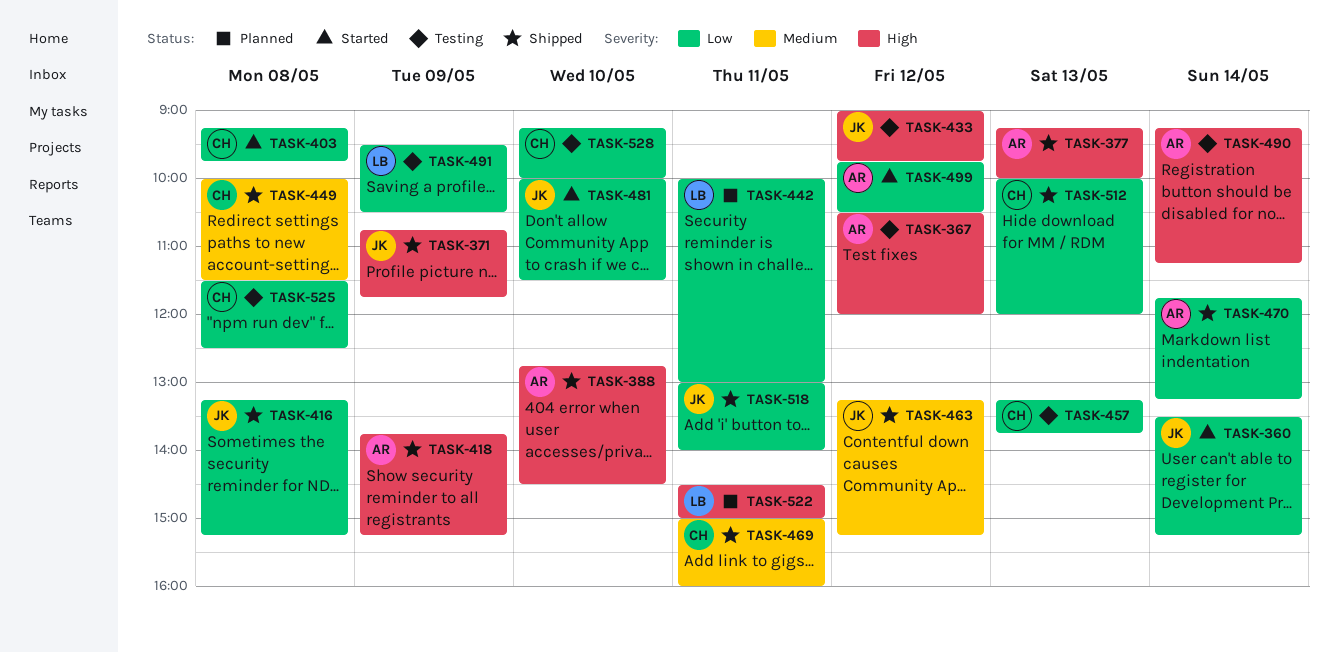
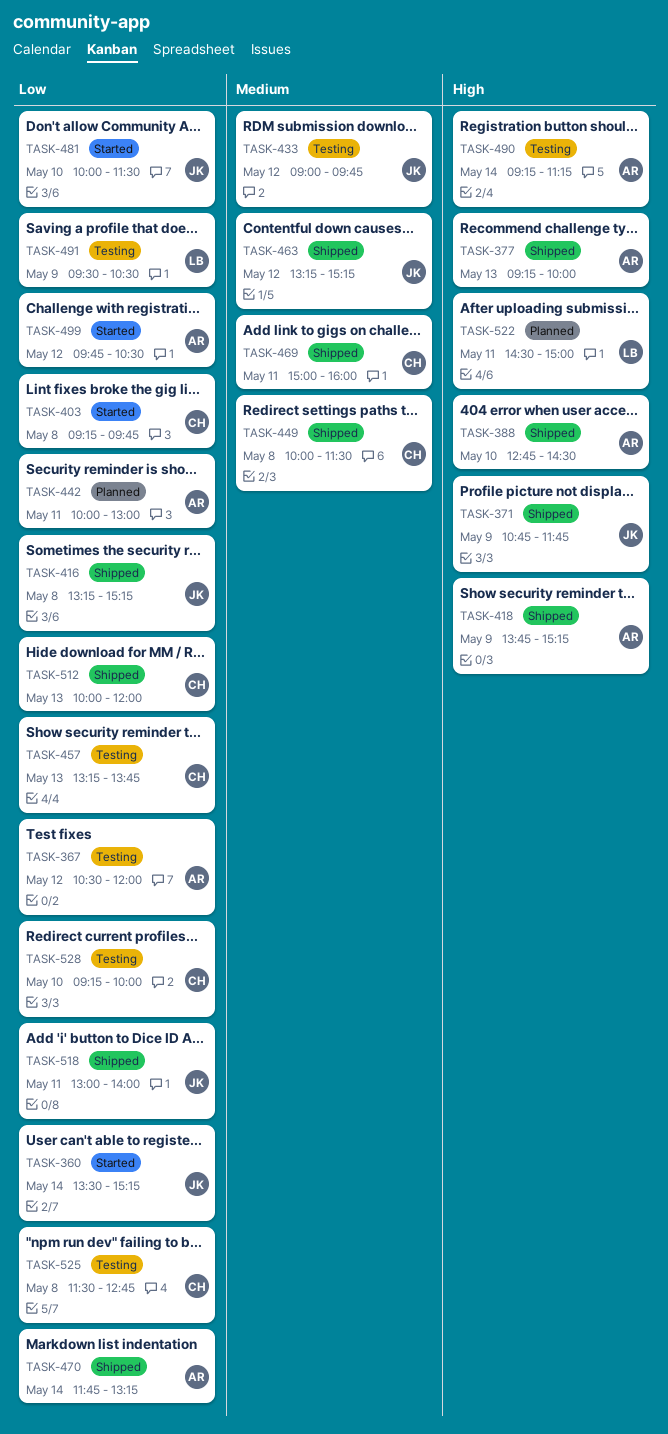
TASK-367, priority: High -> Low
TASK-433, priority: High -> Medium
TASK-442, owner: LB -> AR
TASK-525, ends: 12:30 -> 12:45

